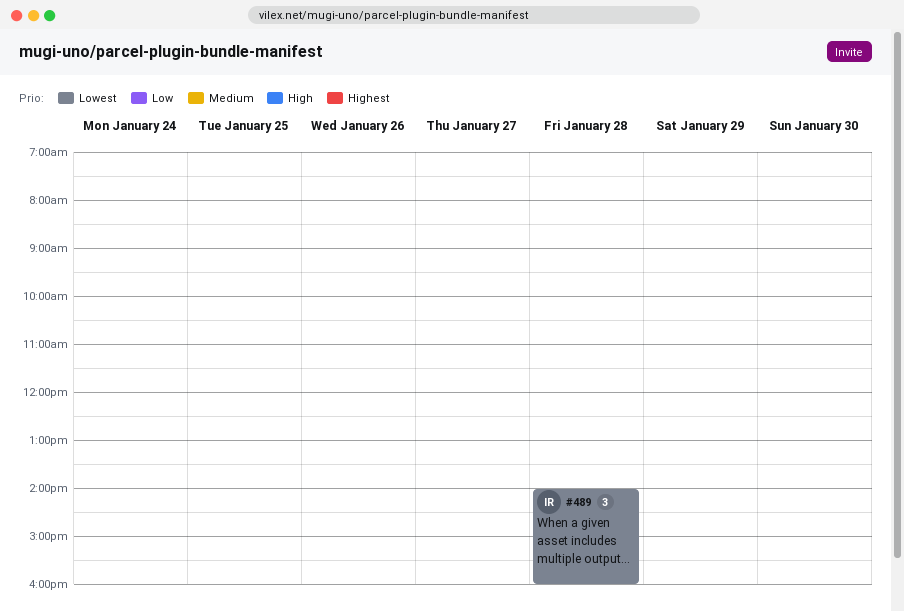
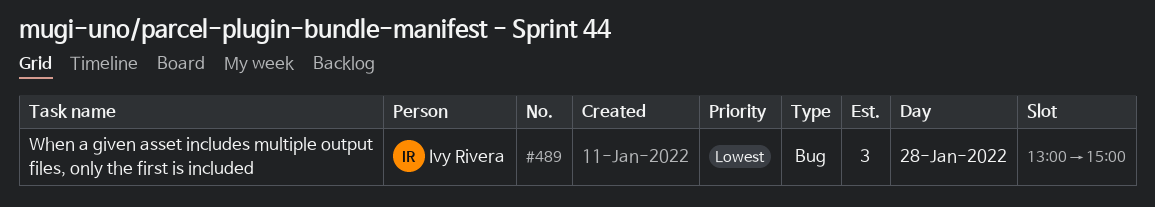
#489, begins: 14:00 -> 13:00
#489, ends: 16:00 -> 15:00

